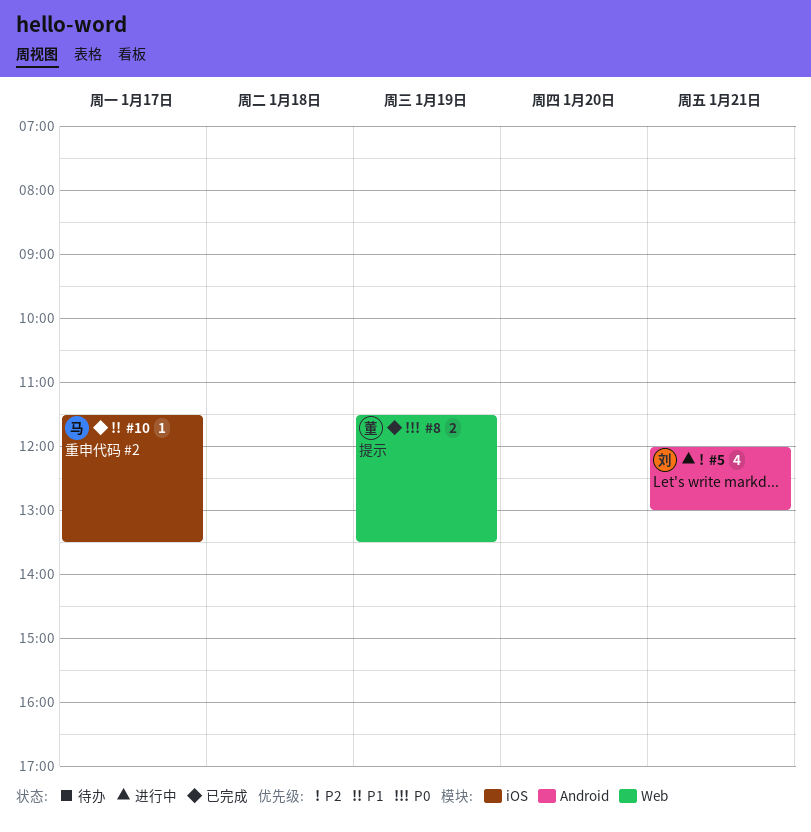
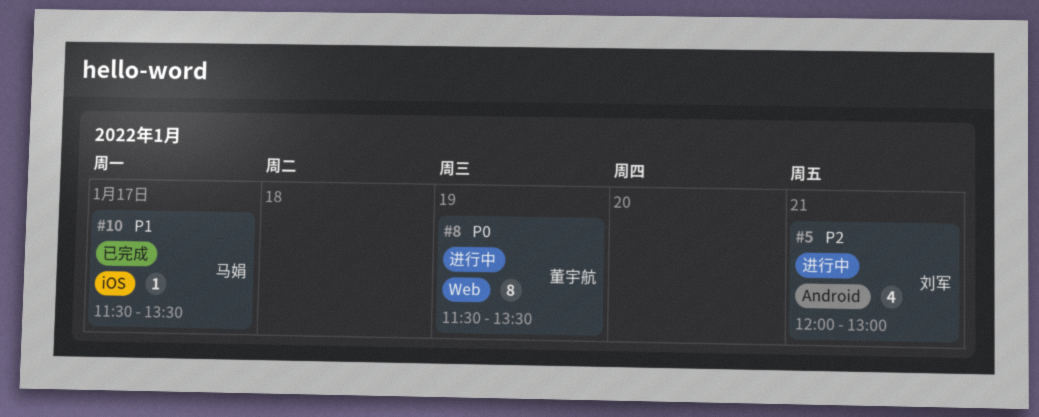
#8, status: 已完成 -> 进行中
#8, estimate: 2 -> 8

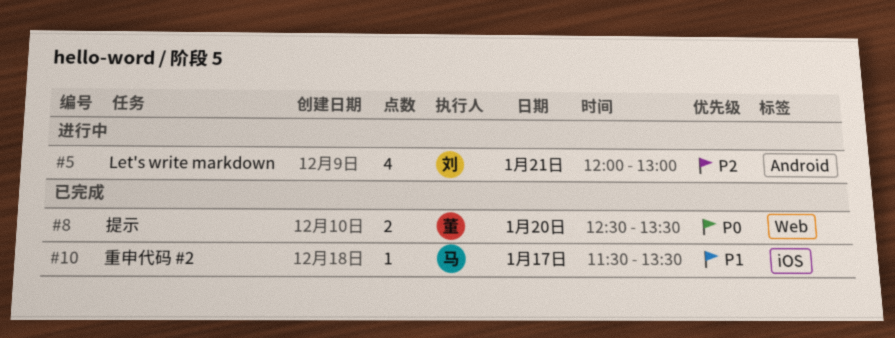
#8, status: 进行中 -> 已完成
#8, estimate: 8 -> 2
#8, day: Jan 19 -> Jan 20
#8, begins: 11:30 -> 12:30

